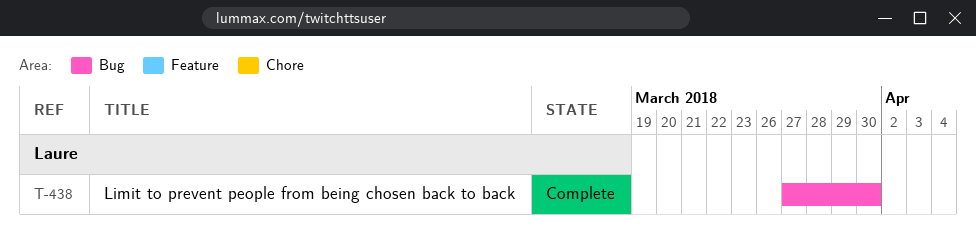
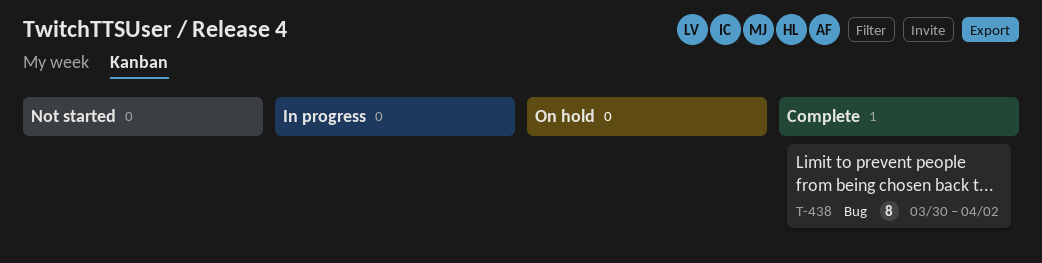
T-438, start: Mar 27 -> Mar 30
T-438, due: Mar 30 -> Apr 2

